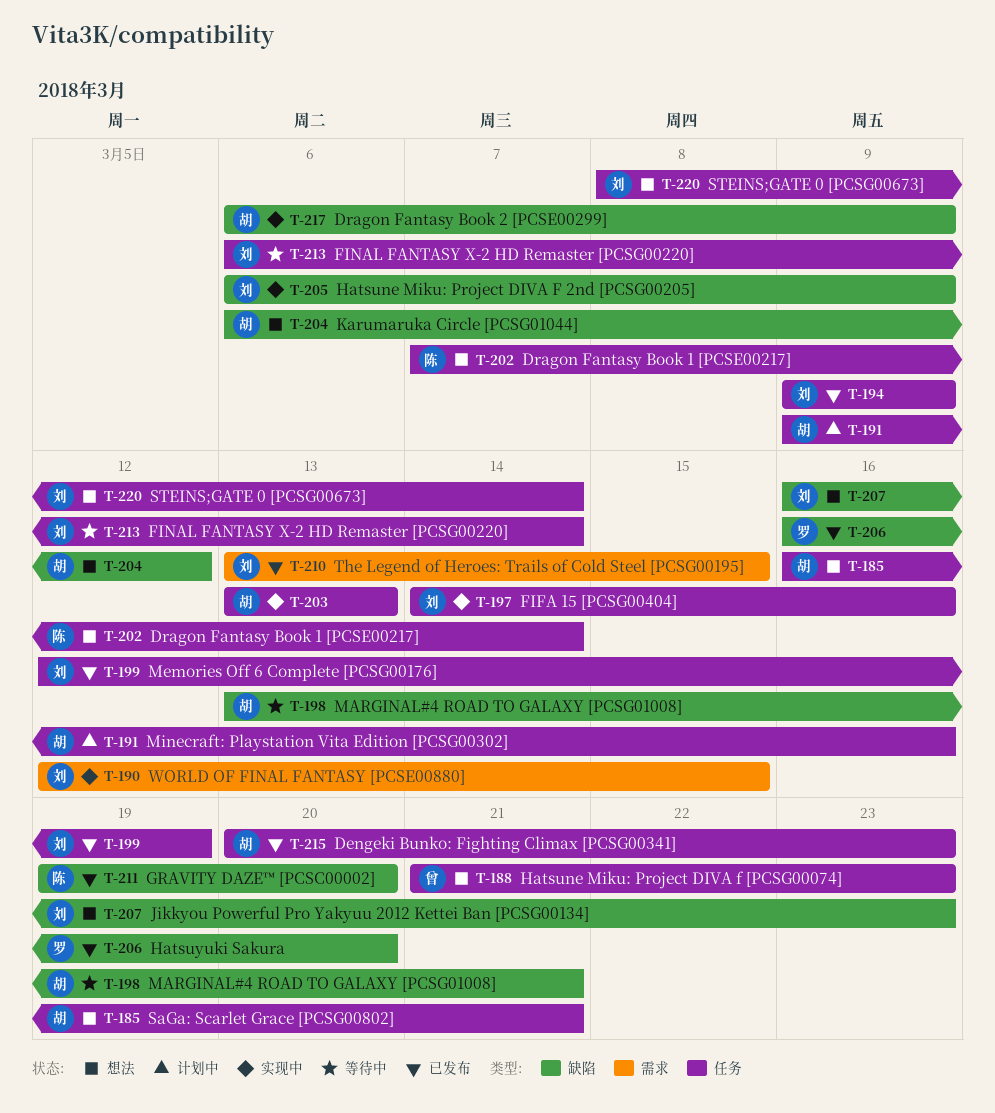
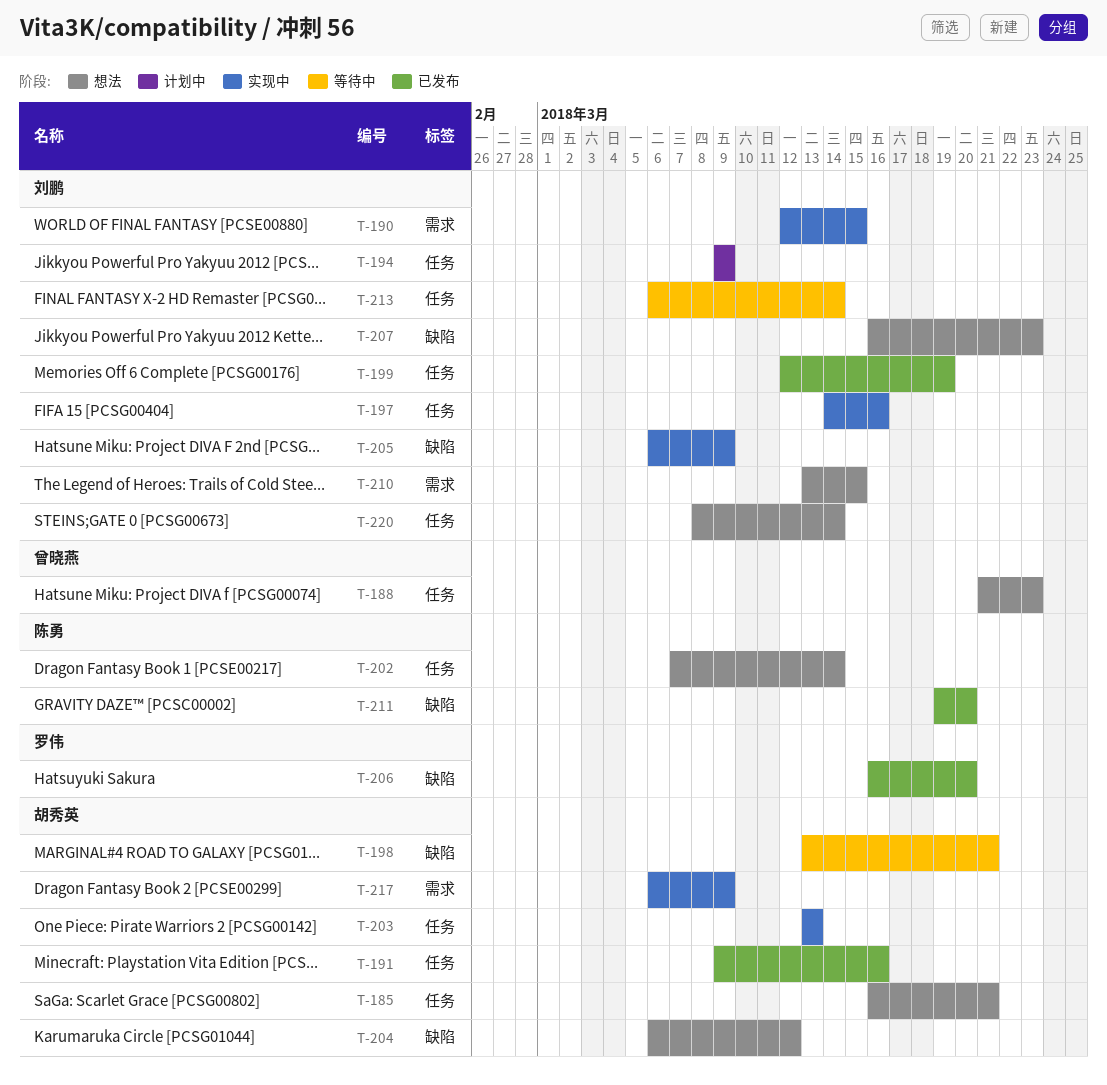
T-191, status: 计划中 -> 已发布
T-194, status: 已发布 -> 计划中
T-210, status: 已发布 -> 想法
T-215: present -> none
T-217, label: 缺陷 -> 需求

